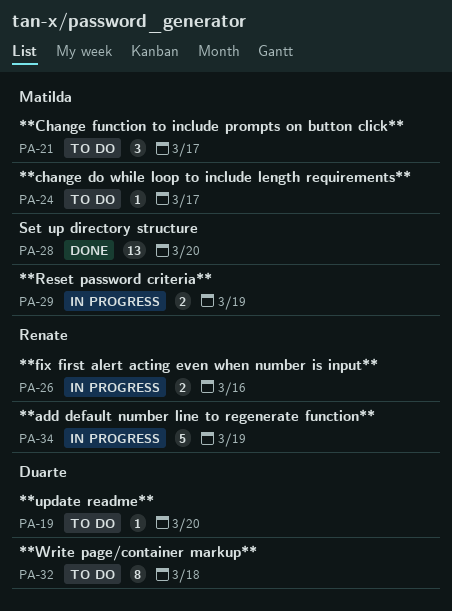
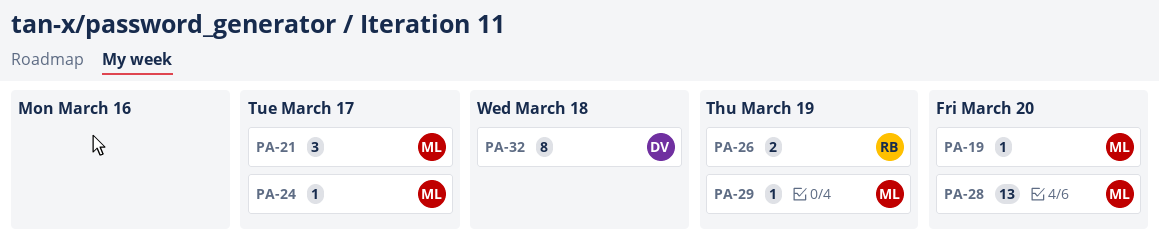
PA-19, owner: Duarte -> Matilda
PA-26, due: Mar 16 -> Mar 19
PA-29, estimate: 2 -> 1
PA-34: present -> none

